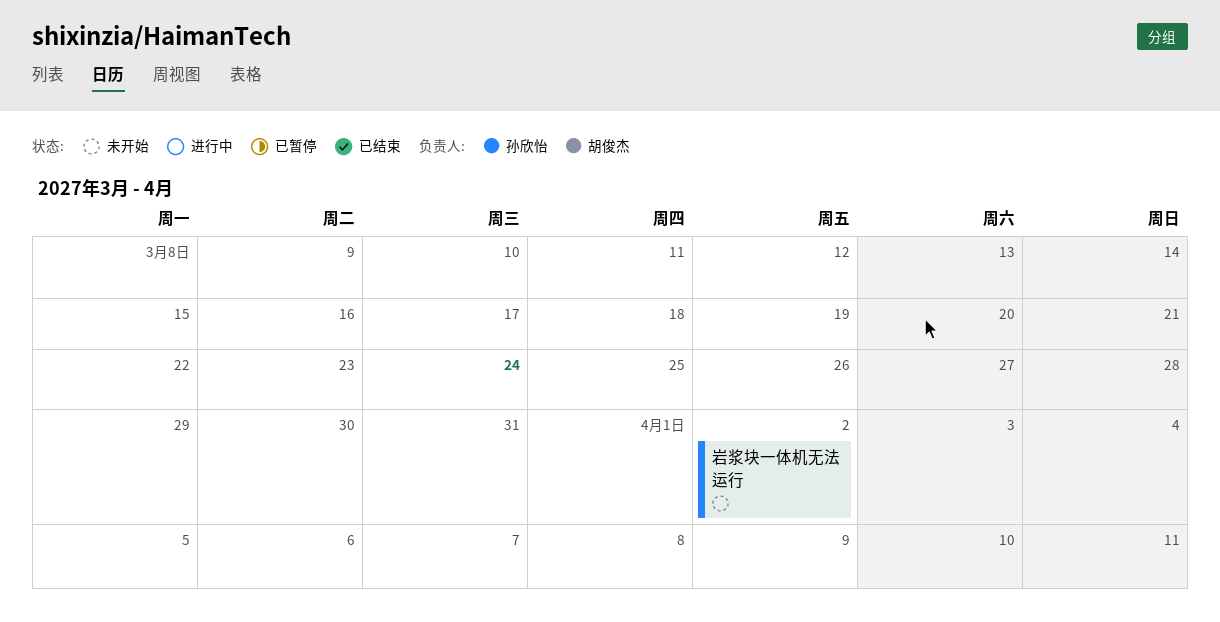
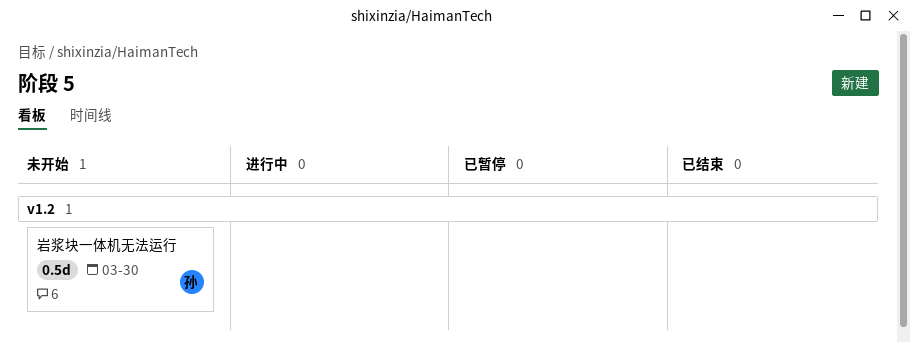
岩浆块一体机无法运行, due: Apr 2 -> Mar 30

